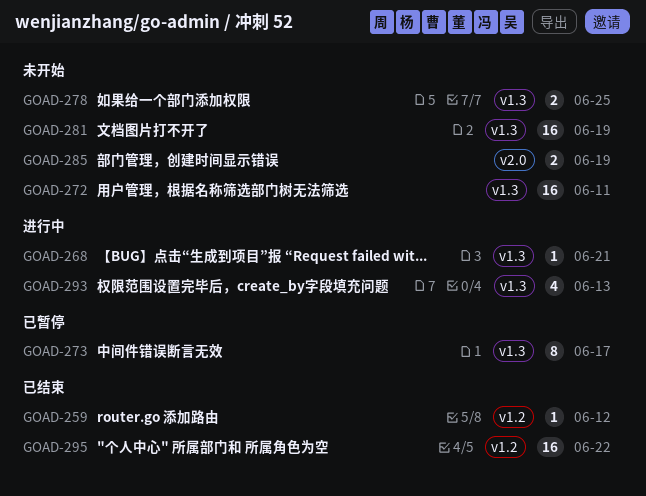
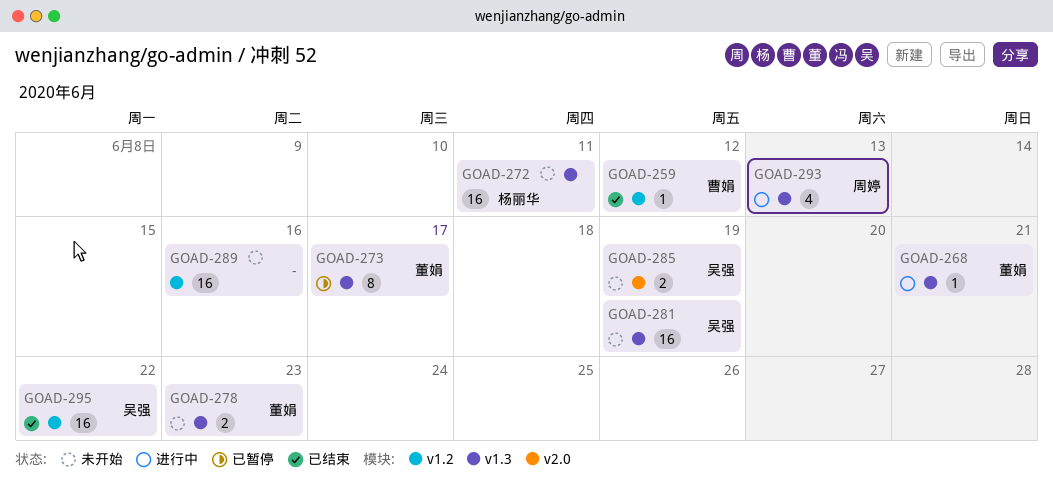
GOAD-278, due: Jun 25 -> Jun 23
GOAD-289: none -> present

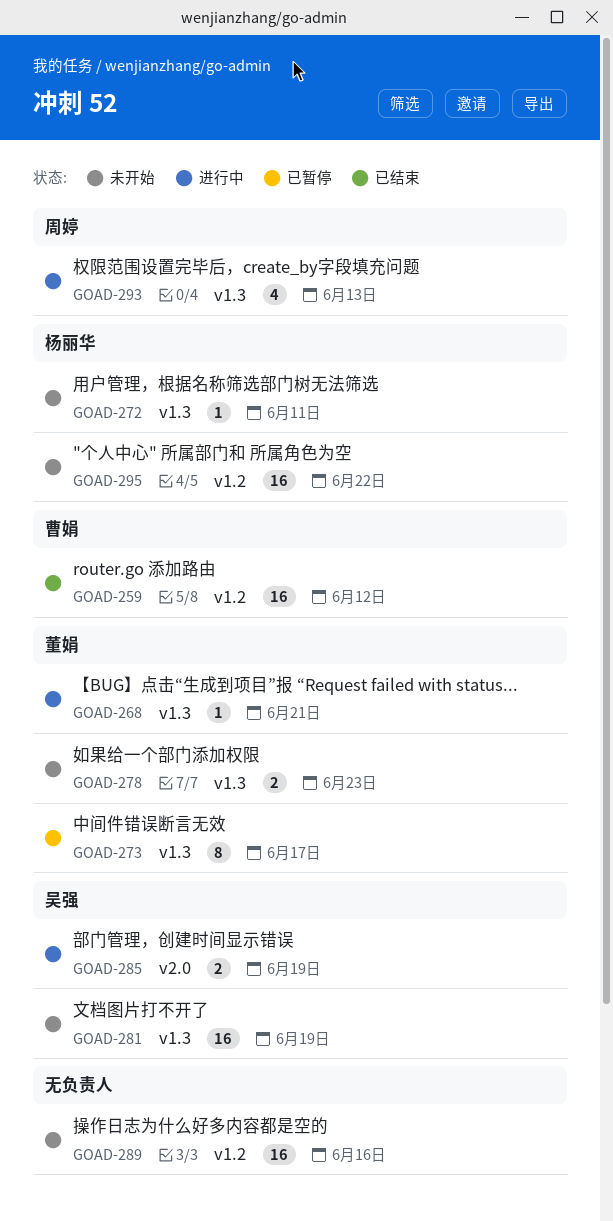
GOAD-259, estimate: 1 -> 16
GOAD-272, estimate: 16 -> 1
GOAD-285, status: 未开始 -> 进行中
GOAD-295, status: 已结束 -> 未开始
GOAD-295, owner: 吴强 -> 杨丽华

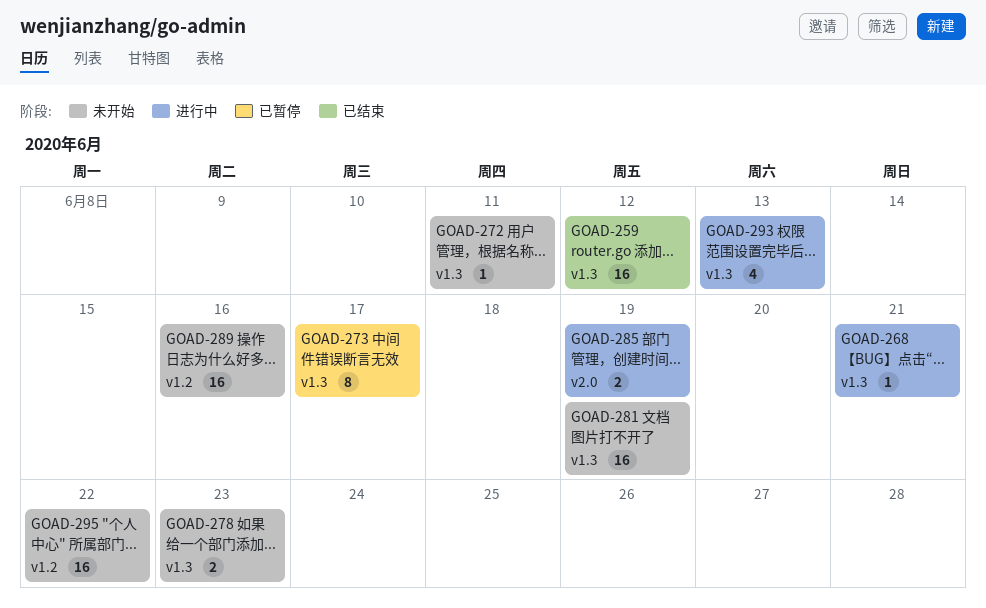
GOAD-259, label: v1.2 -> v1.3

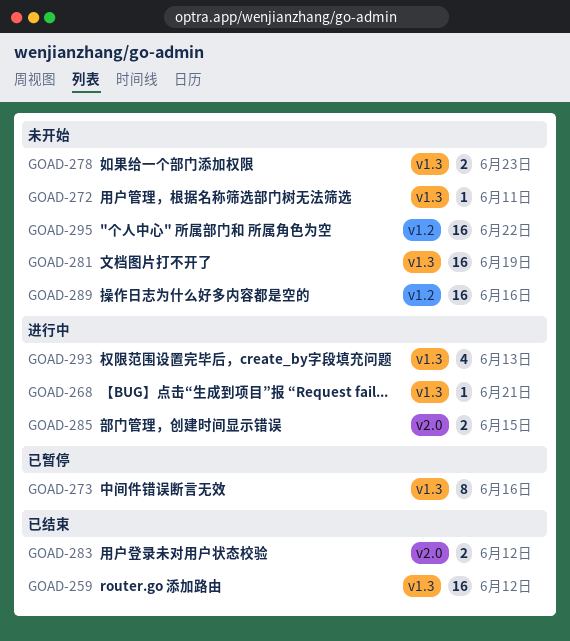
GOAD-273, due: Jun 17 -> Jun 16
GOAD-283: none -> present
GOAD-285, due: Jun 19 -> Jun 15

